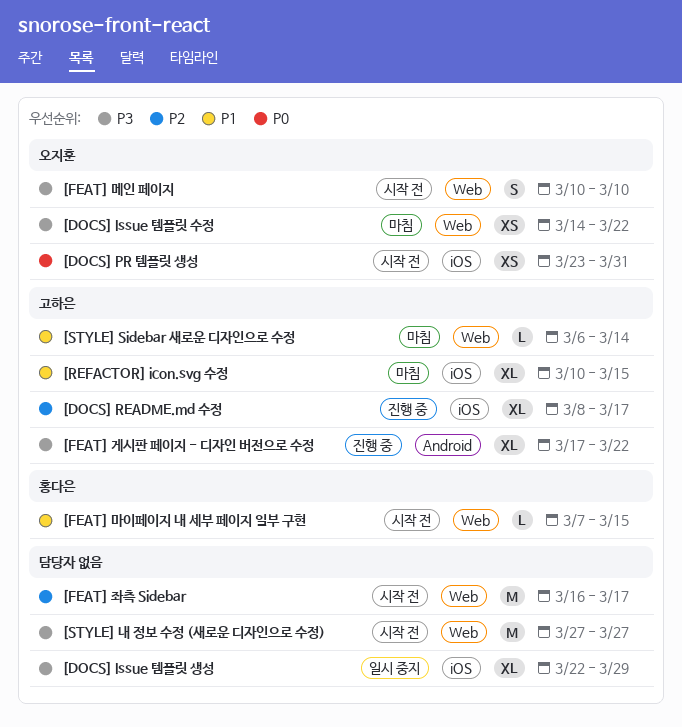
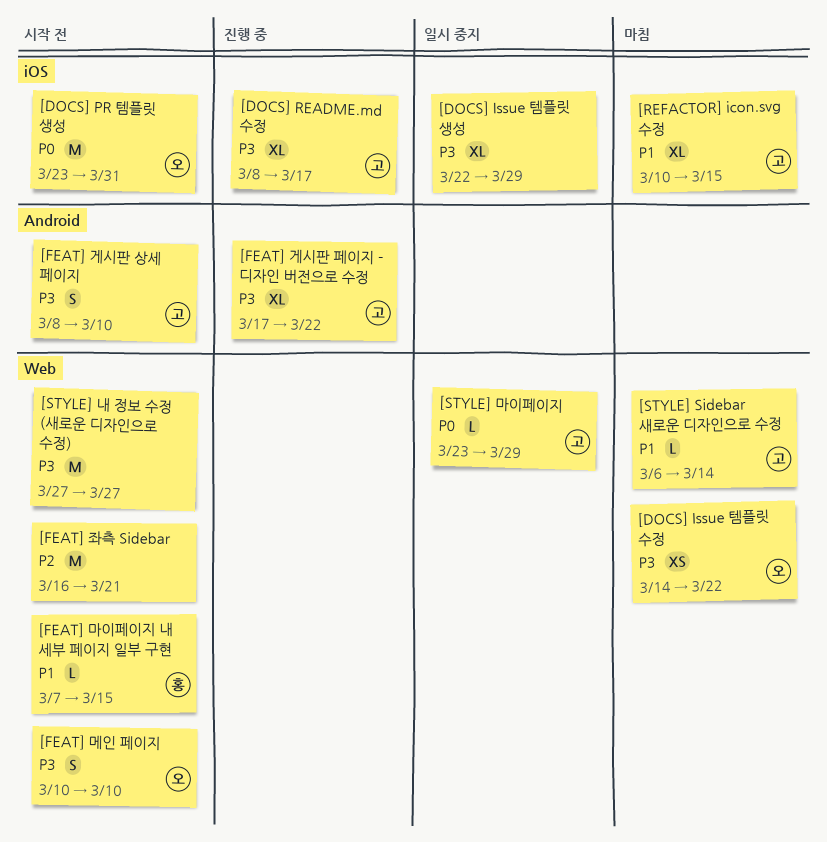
[DOCS] PR 템플릿 생성, estimate: XS -> M
[DOCS] README.md 수정, priority: P2 -> P3
[FEAT] 게시판 상세 페이지: none -> present
[FEAT] 좌측 Sidebar, due: Mar 17 -> Mar 21
[STYLE] 마이페이지: none -> present

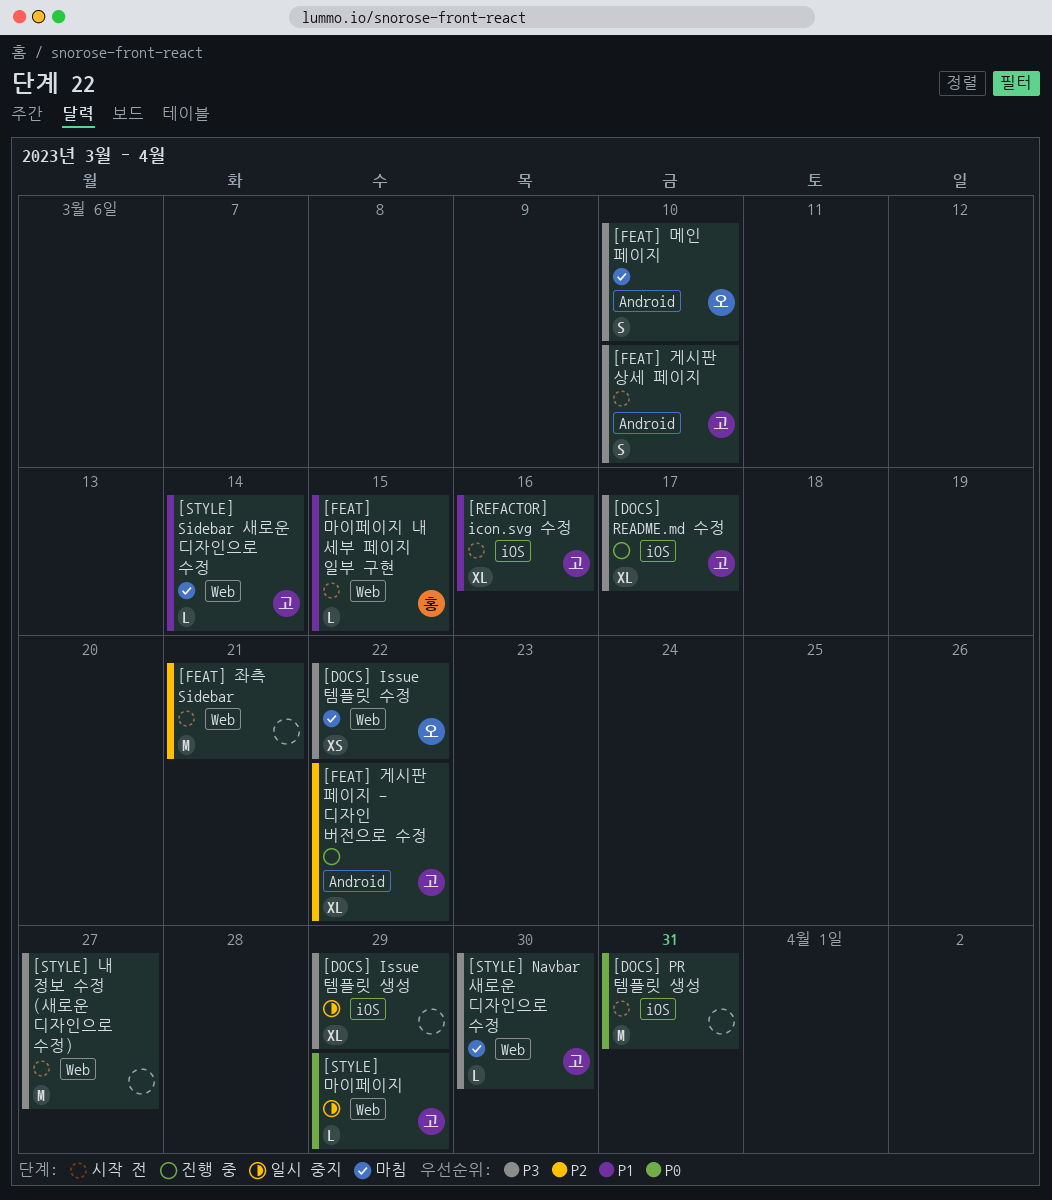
[DOCS] PR 템플릿 생성, owner: 오 -> none
[FEAT] 게시판 페이지 - 디자인 버전으로 수정, priority: P3 -> P2
[FEAT] 메인 페이지, status: 시작 전 -> 마침
[FEAT] 메인 페이지, label: Web -> Android
[REFACTOR] icon.svg 수정, status: 마침 -> 시작 전
[REFACTOR] icon.svg 수정, due: Mar 15 -> Mar 16
[STYLE] Navbar 새로운 디자인으로 수정: none -> present

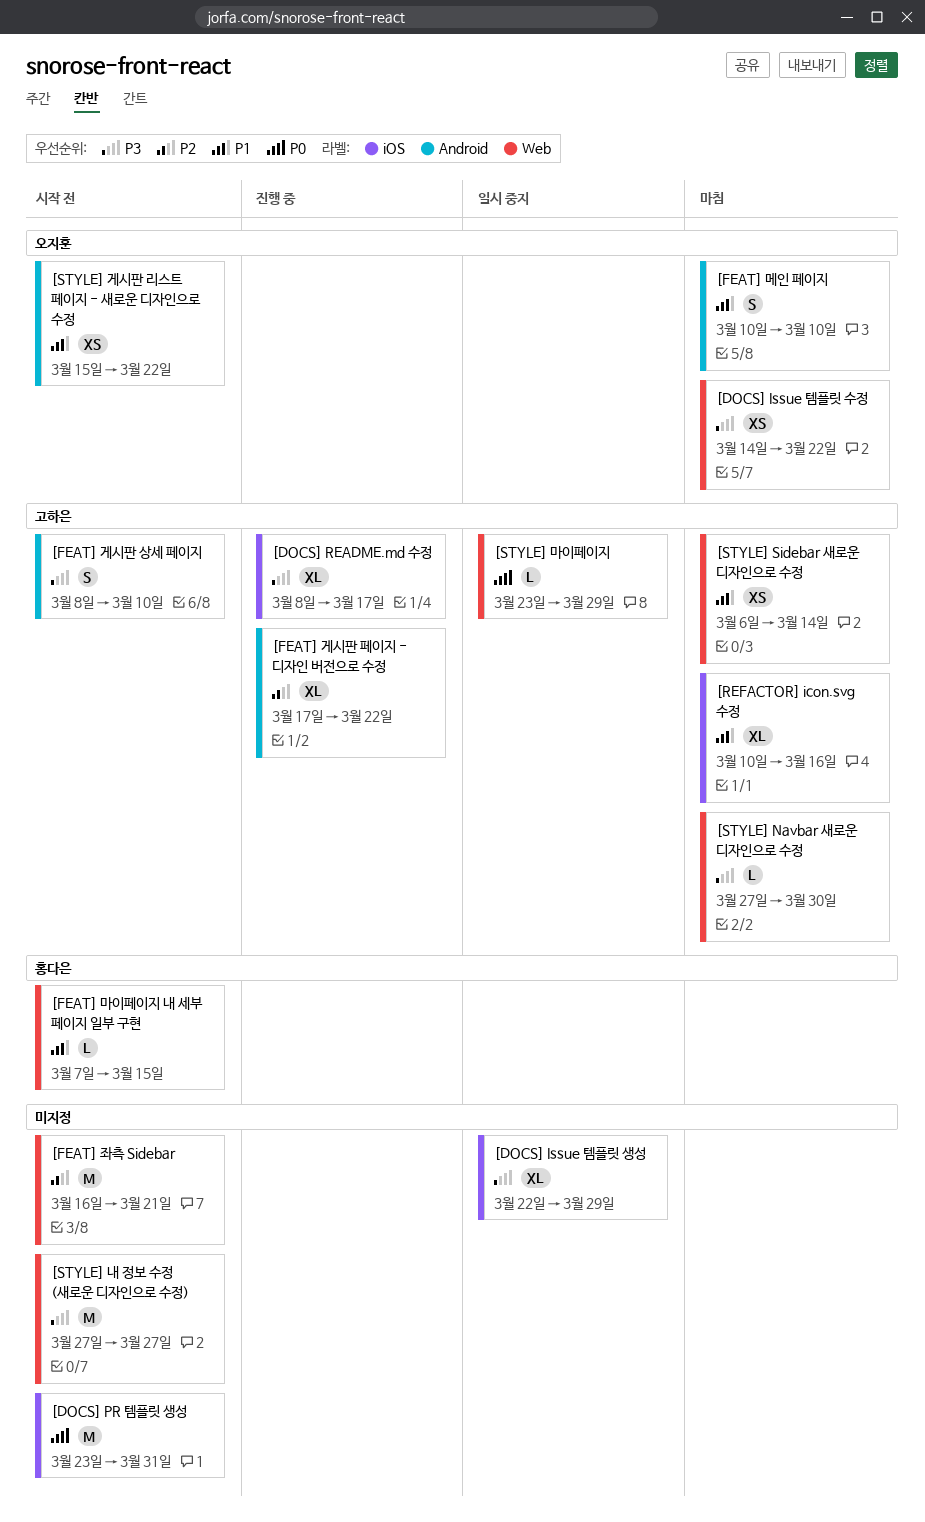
[FEAT] 메인 페이지, priority: P3 -> P1
[REFACTOR] icon.svg 수정, status: 시작 전 -> 마침
[STYLE] Sidebar 새로운 디자인으로 수정, estimate: L -> XS
[STYLE] 게시판 리스트 페이지 - 새로운 디자인으로 수정: none -> present

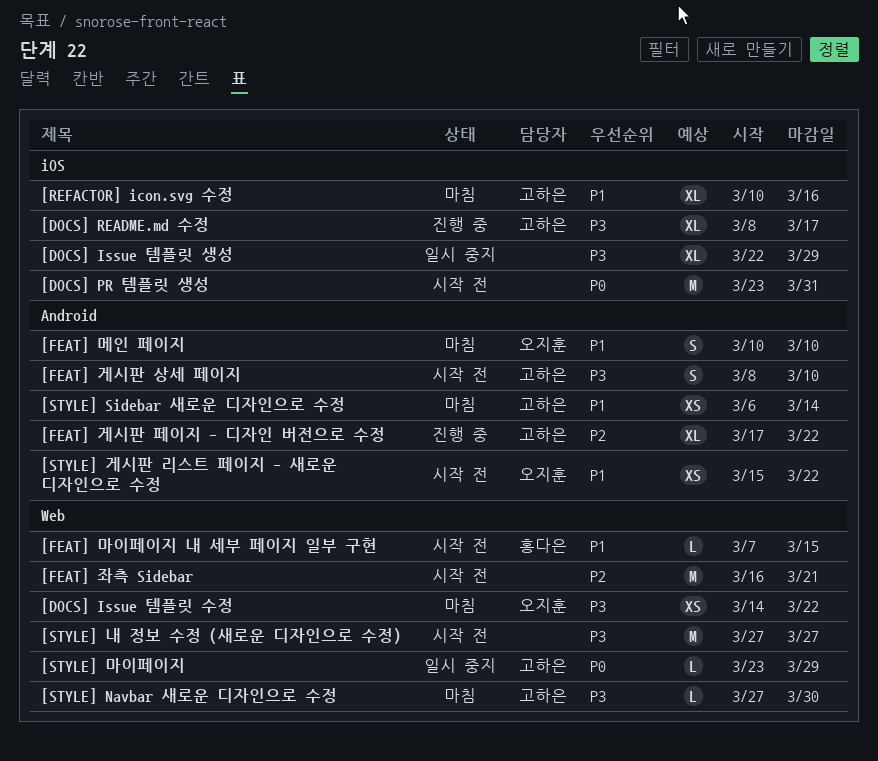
[STYLE] Sidebar 새로운 디자인으로 수정, label: Web -> Android

